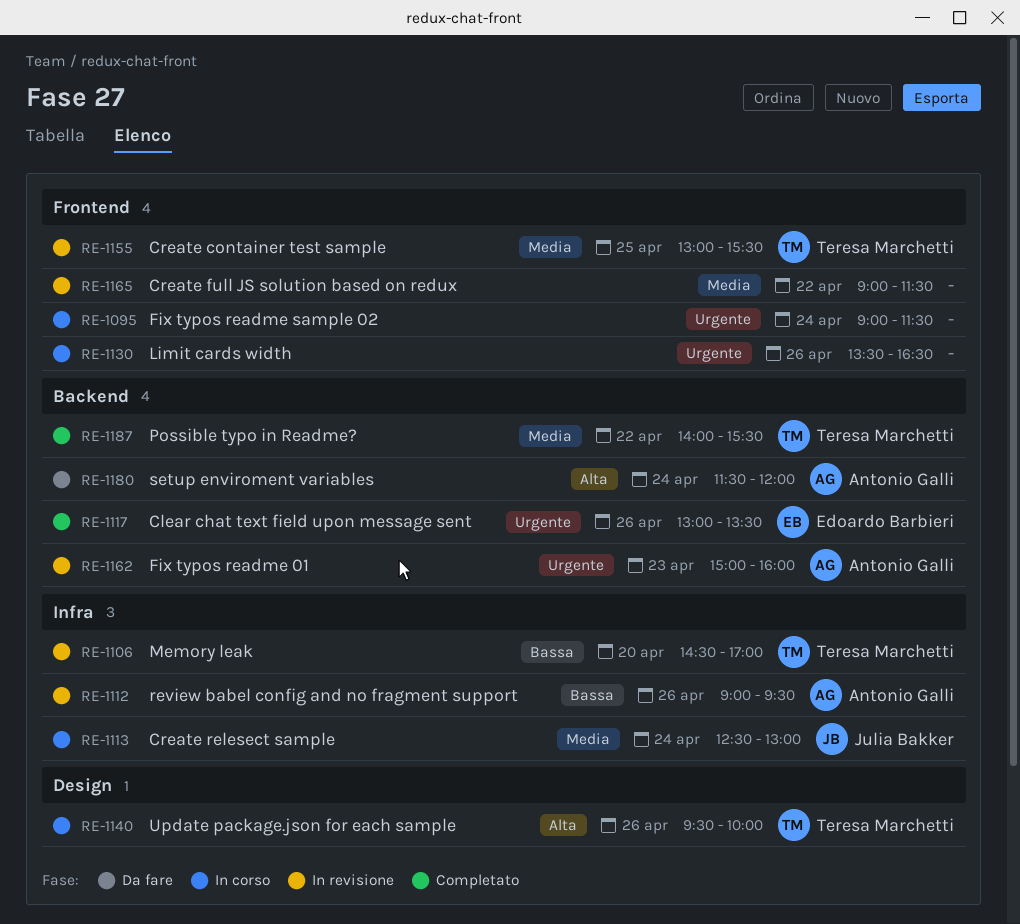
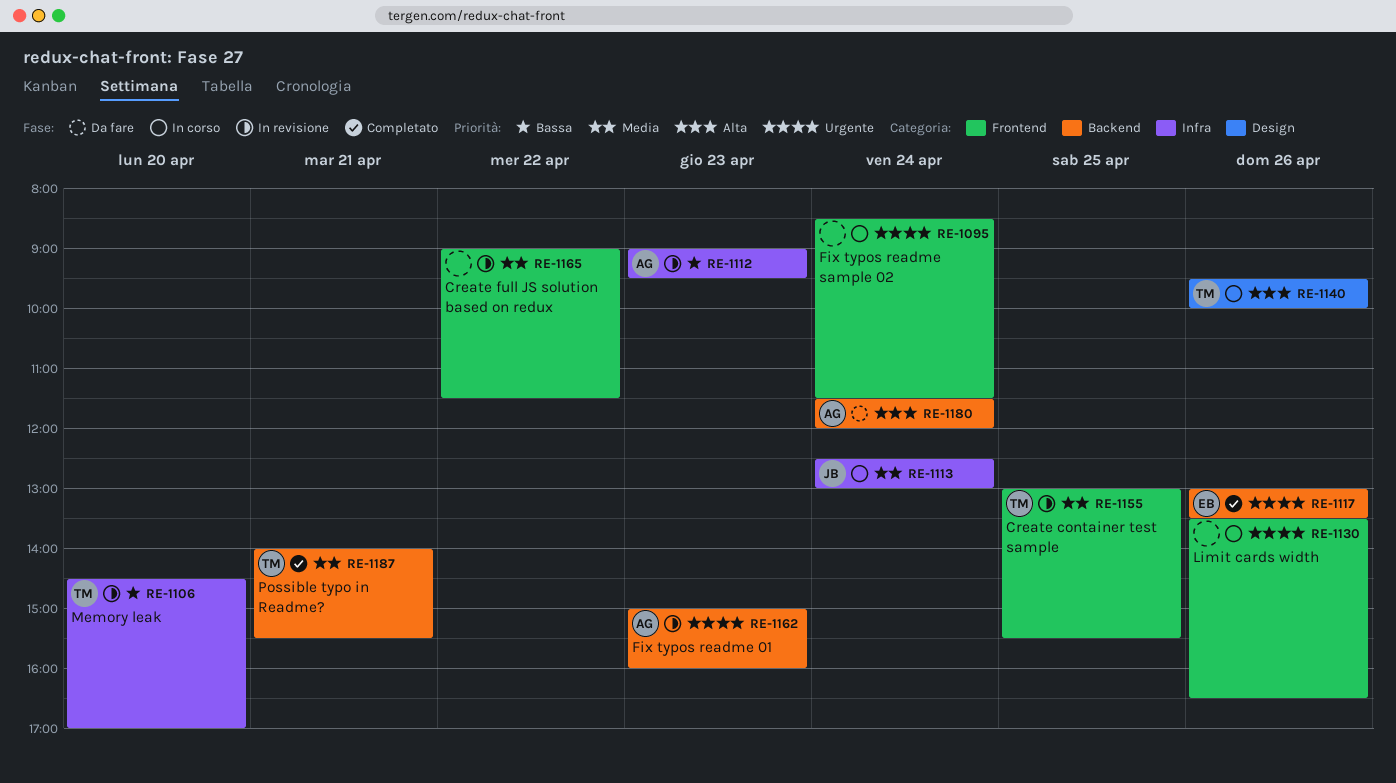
RE-1095, begins: 09:00 -> 08:30
RE-1112, day: Apr 26 -> Apr 23
RE-1187, day: Apr 22 -> Apr 21

